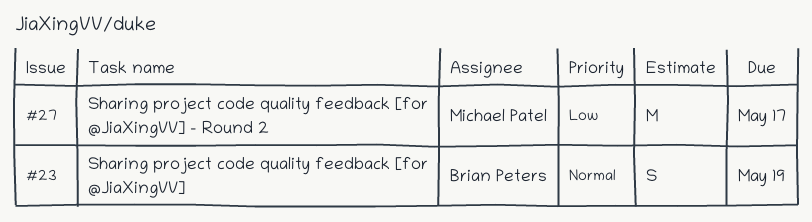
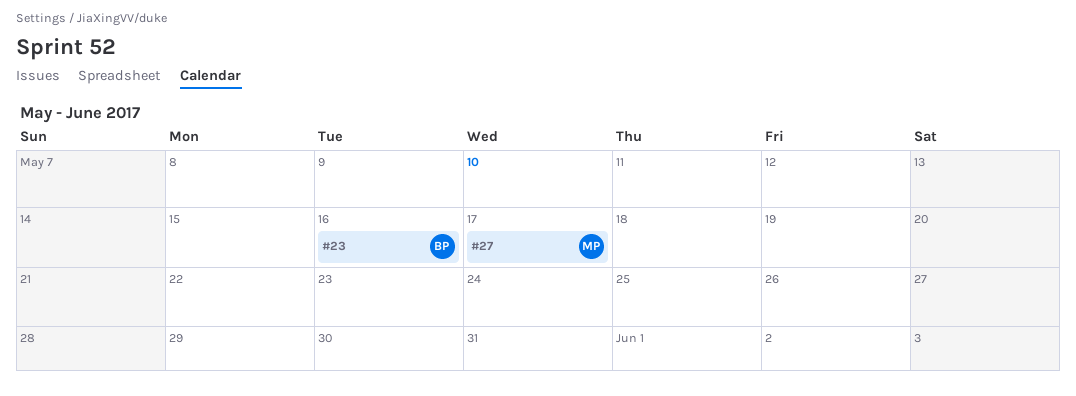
#23, due: May 19 -> May 16

